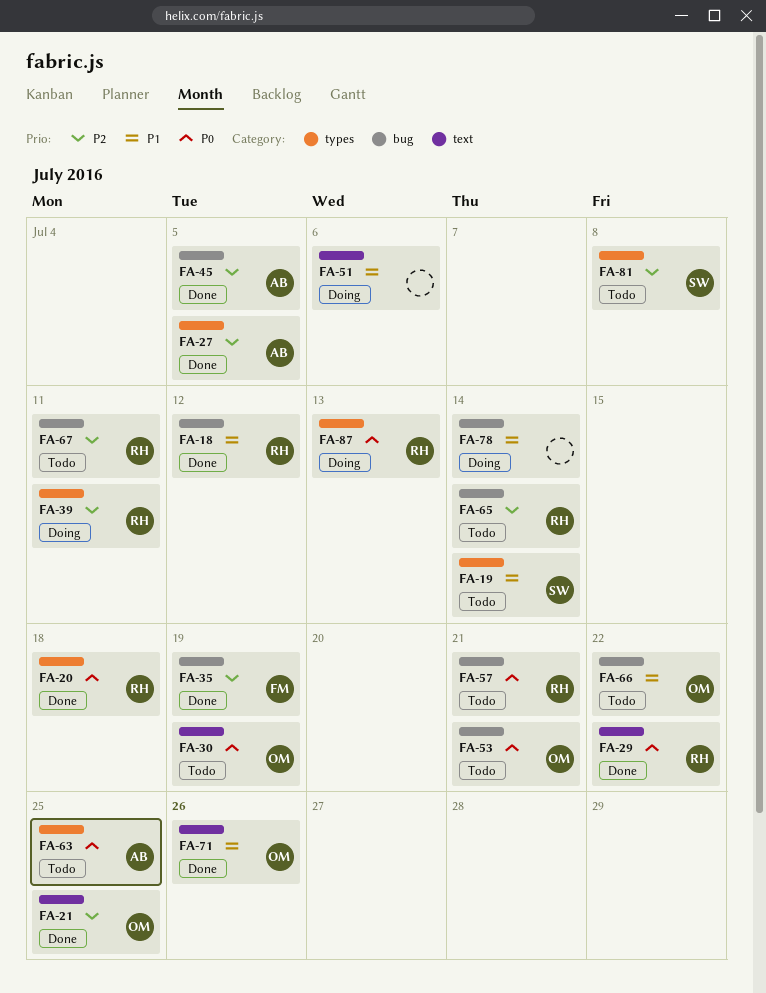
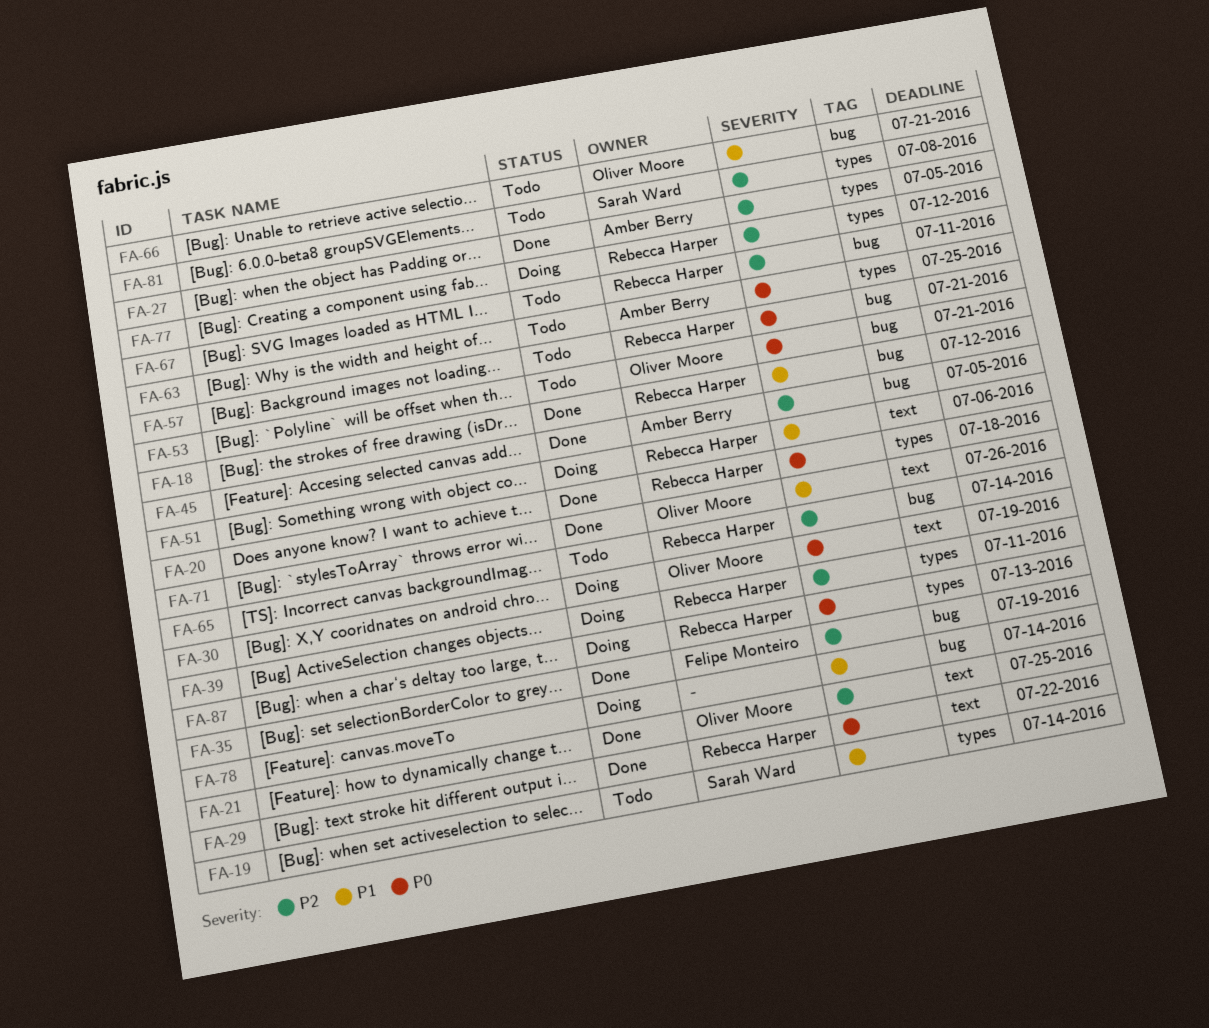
FA-30, status: Todo -> Doing
FA-51, owner: none -> Rebecca Harper
FA-66, due: Jul 22 -> Jul 21
FA-77: none -> present

